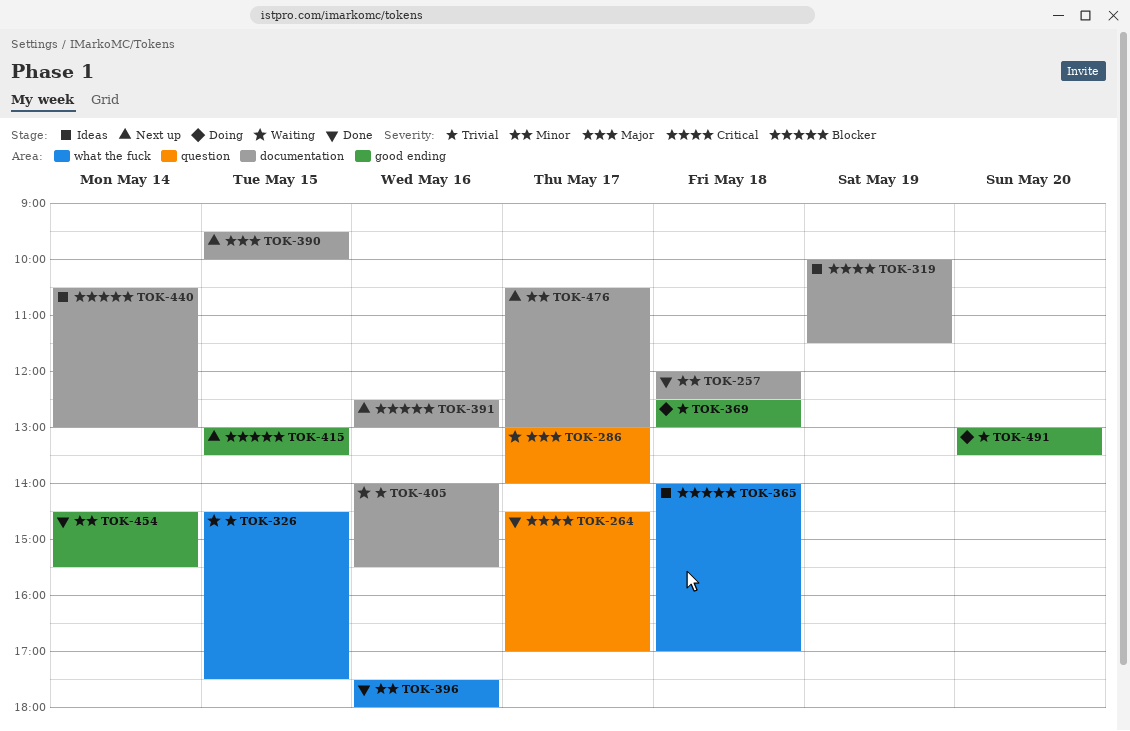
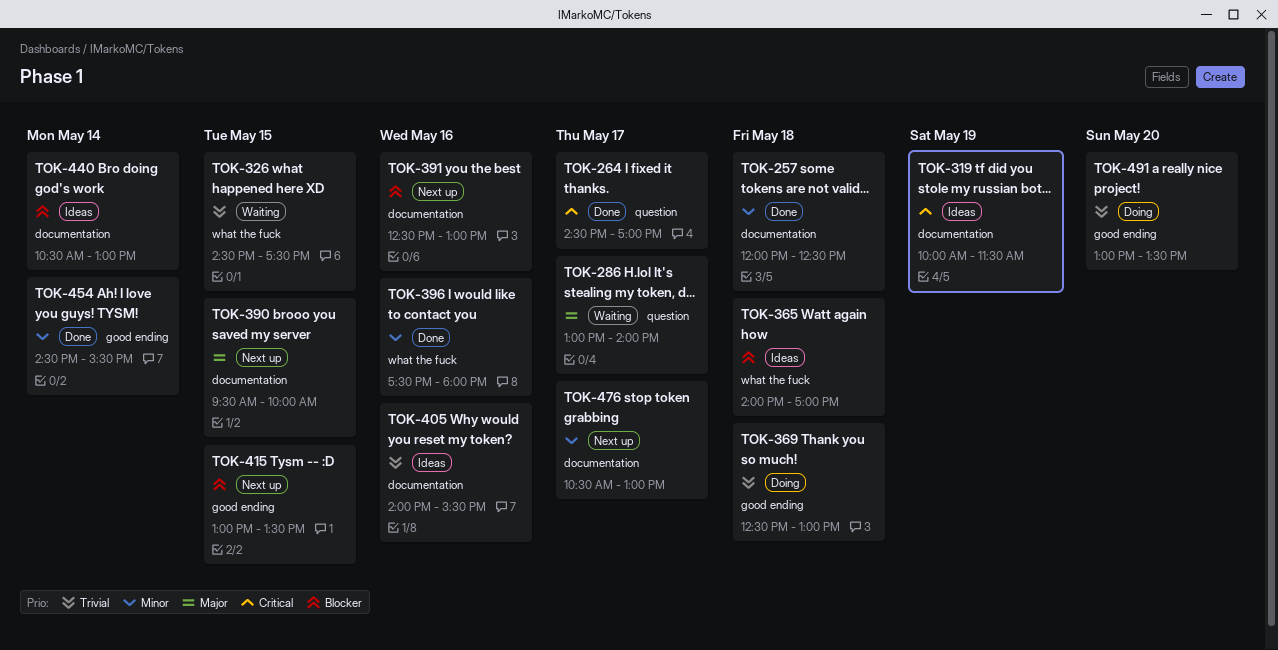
TOK-405, status: Waiting -> Ideas

